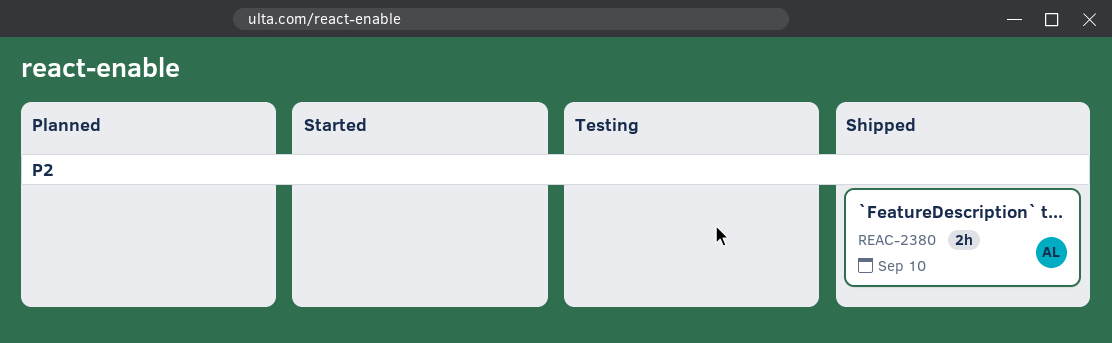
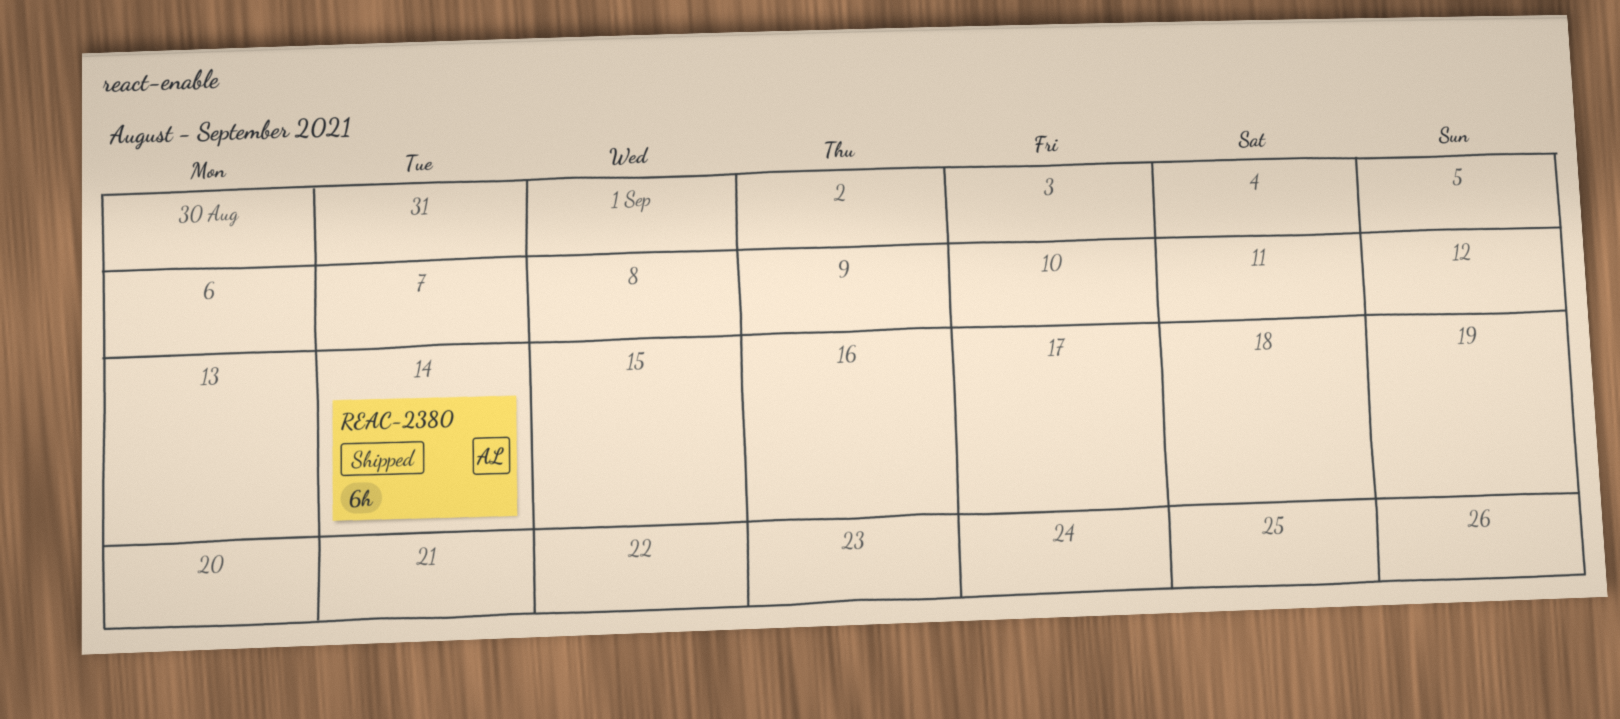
REAC-2380, estimate: 2h -> 6h
REAC-2380, due: Sep 10 -> Sep 14

